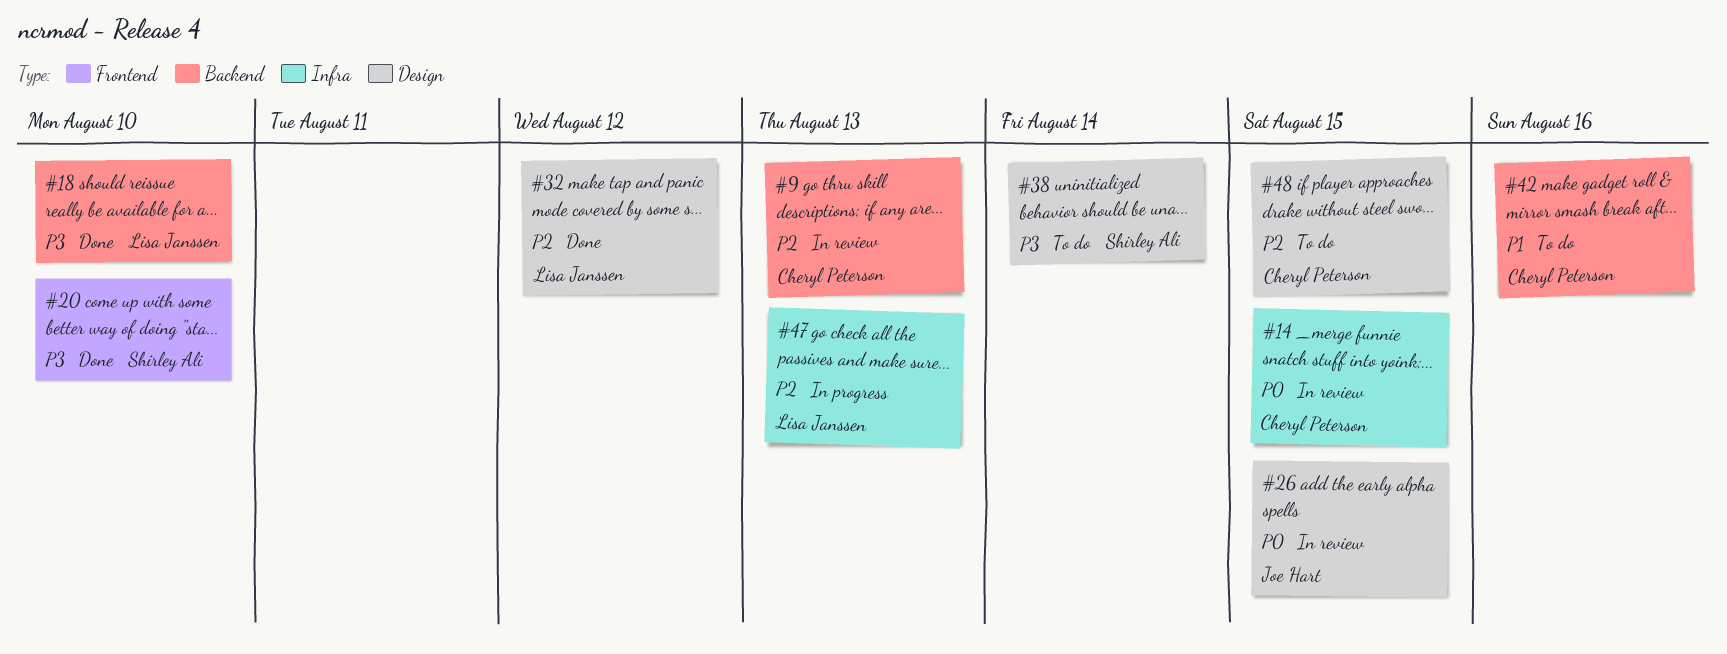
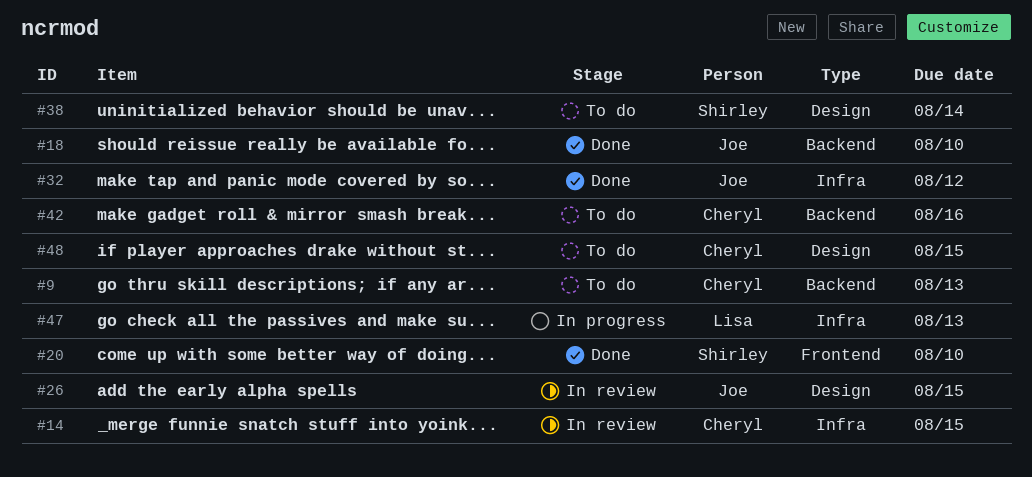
#9, status: In review -> To do
#18, owner: Lisa Janssen -> Joe Hart
#32, owner: Lisa Janssen -> Joe Hart
#32, label: Design -> Infra

